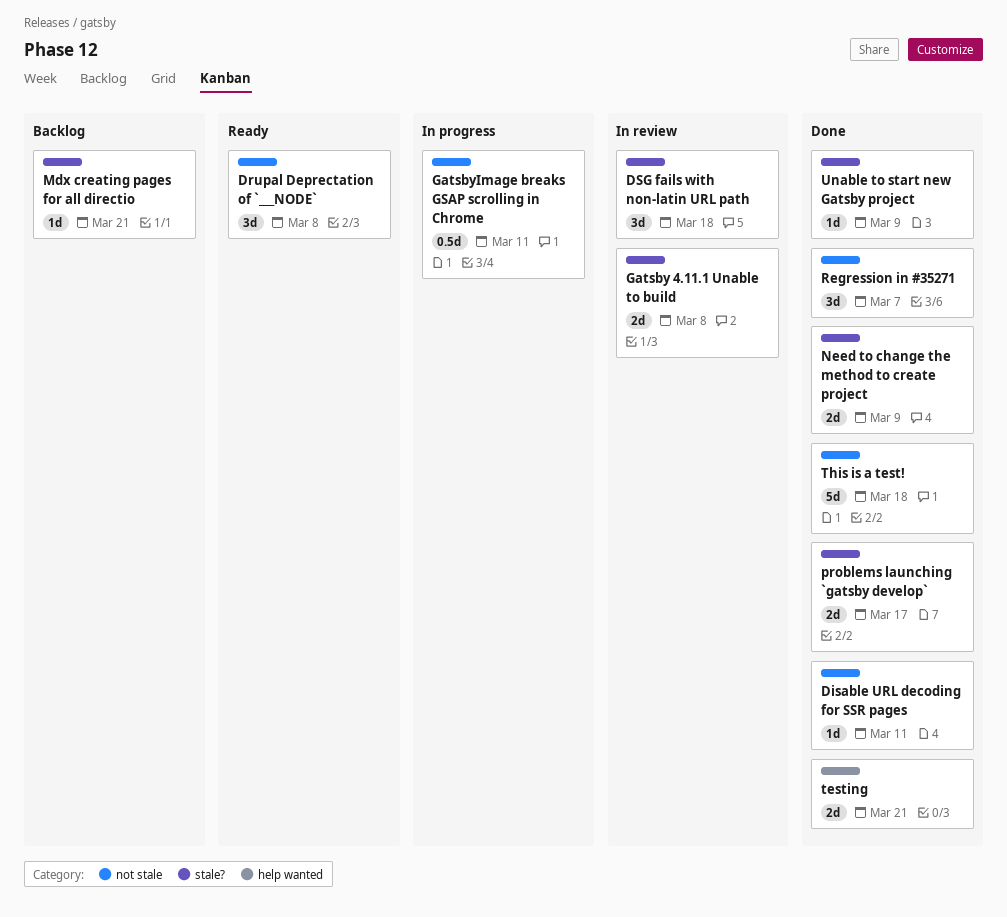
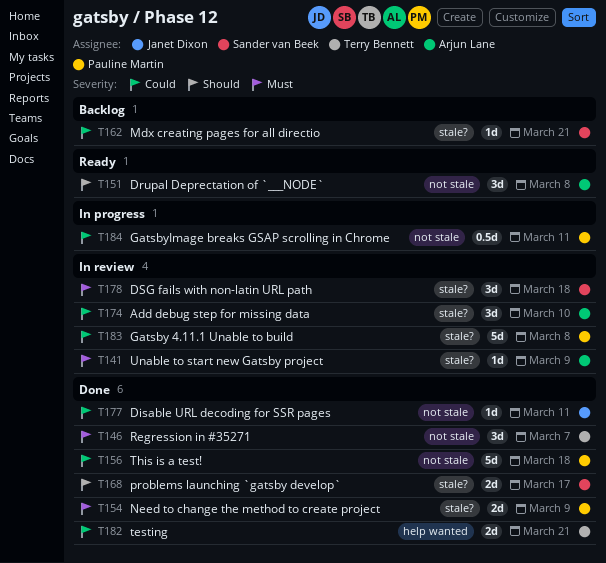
Add debug step for missing data: none -> present
Gatsby 4.11.1 Unable to build, estimate: 2d -> 5d
Unable to start new Gatsby project, status: Done -> In review

